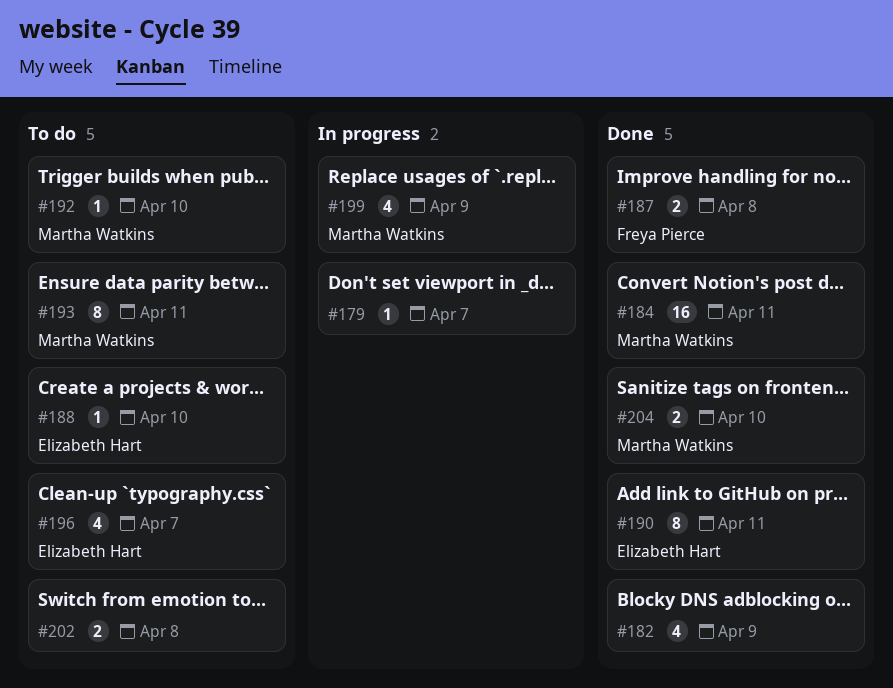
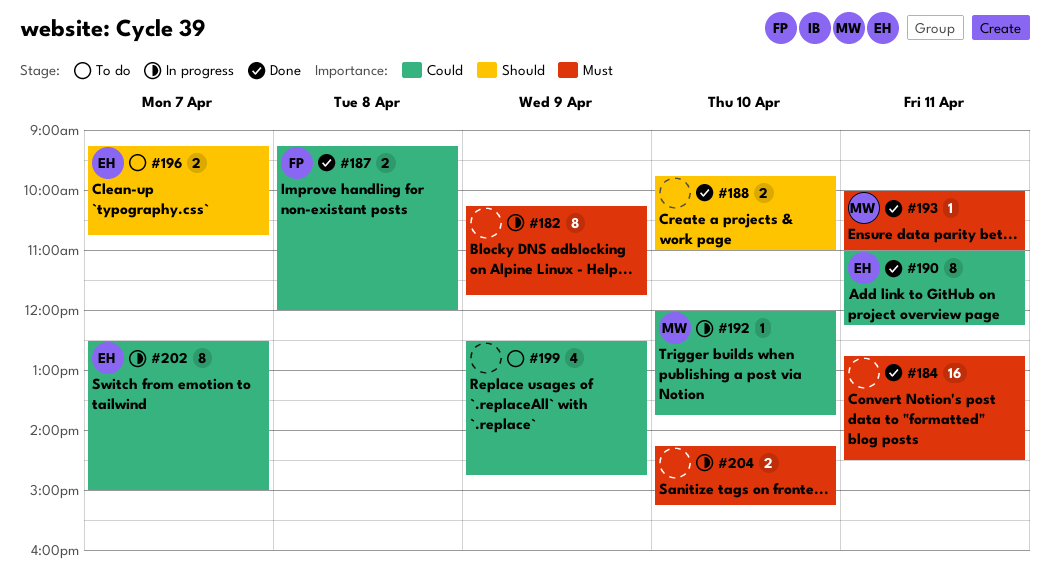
#179: present -> none
#182, status: Done -> In progress
#182, estimate: 4 -> 8
#184, owner: Martha Watkins -> none
#188, status: To do -> Done
#188, owner: Elizabeth Hart -> none
#188, estimate: 1 -> 2
#192, status: To do -> In progress
#193, status: To do -> Done
#193, estimate: 8 -> 1
#196, estimate: 4 -> 2
#199, status: In progress -> To do
#199, owner: Martha Watkins -> none
#202, status: To do -> In progress
#202, owner: none -> Elizabeth Hart
#202, estimate: 2 -> 8
#202, day: Apr 8 -> Apr 7
#204, status: Done -> In progress
#204, owner: Martha Watkins -> none

